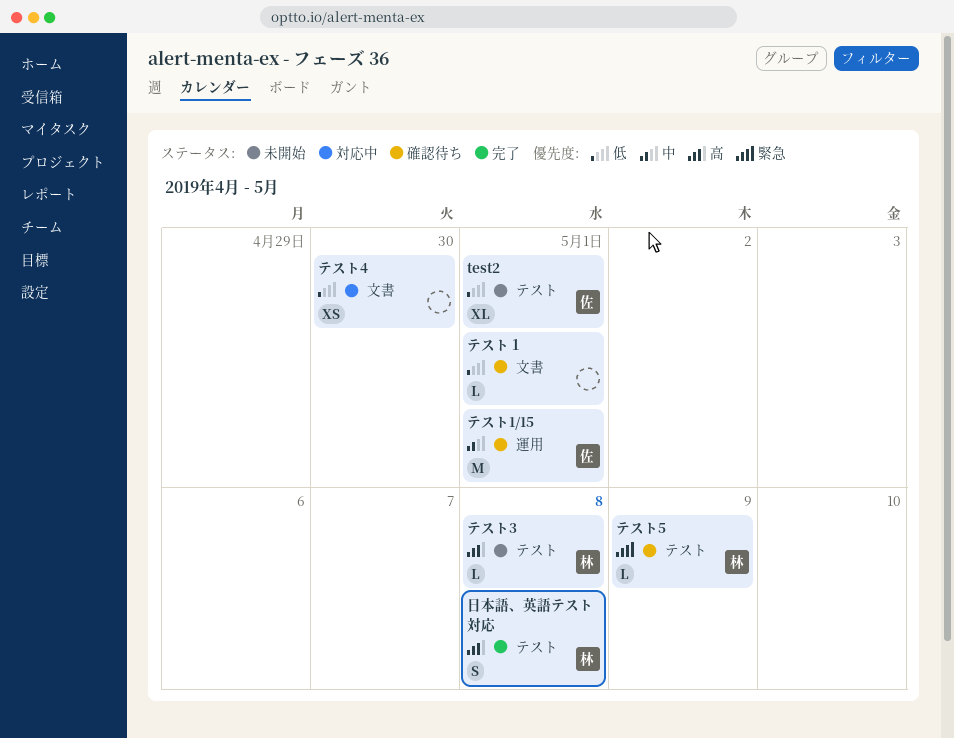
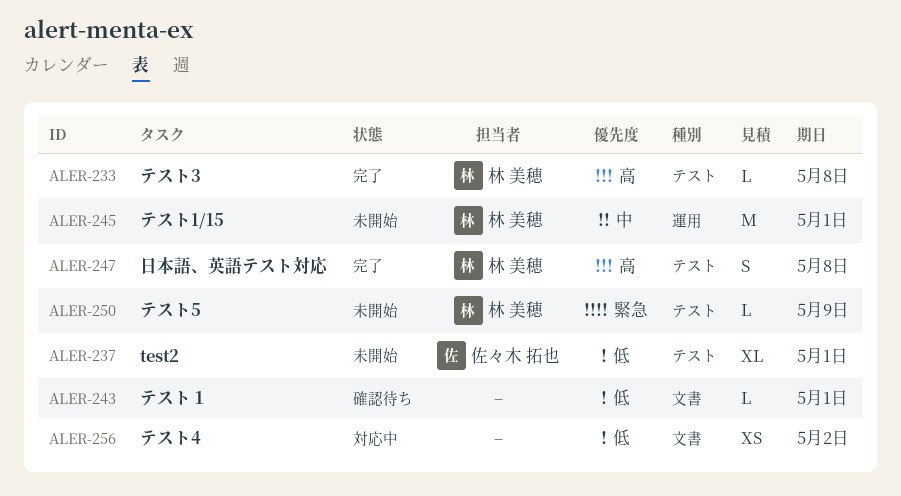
テスト1/15, status: 確認待ち -> 未開始
テスト1/15, owner: 佐々木 拓也 -> 林 美穂
テスト3, status: 未開始 -> 完了
テスト4, due: Apr 30 -> May 2
テスト5, status: 確認待ち -> 未開始

